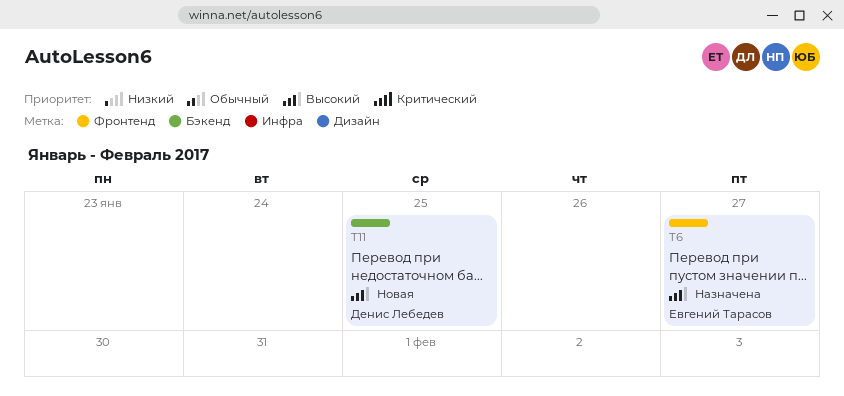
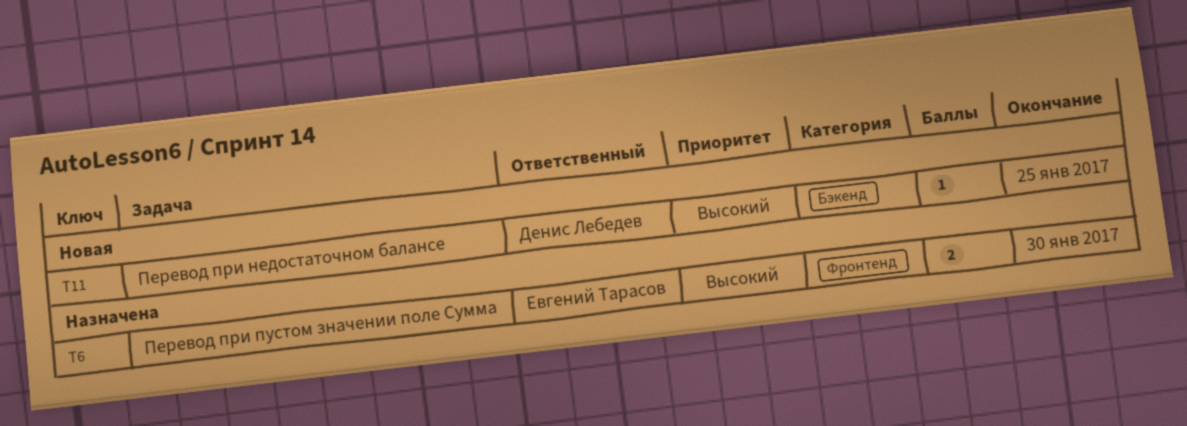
T6, due: Jan 27 -> Jan 30

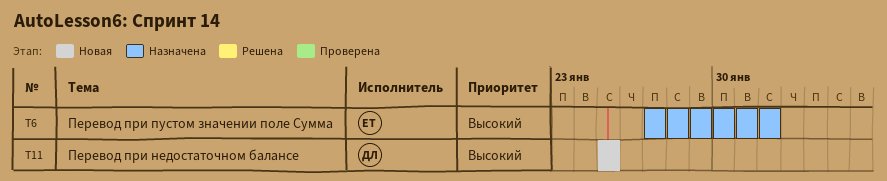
T6, due: Jan 30 -> Feb 1

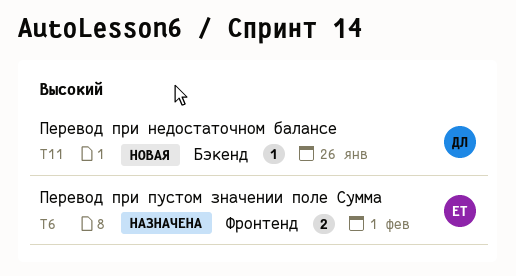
T11, due: Jan 25 -> Jan 26

